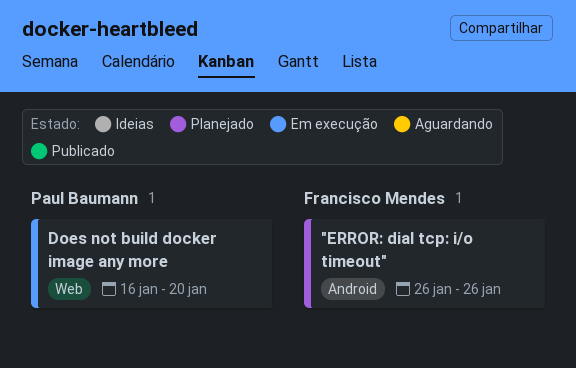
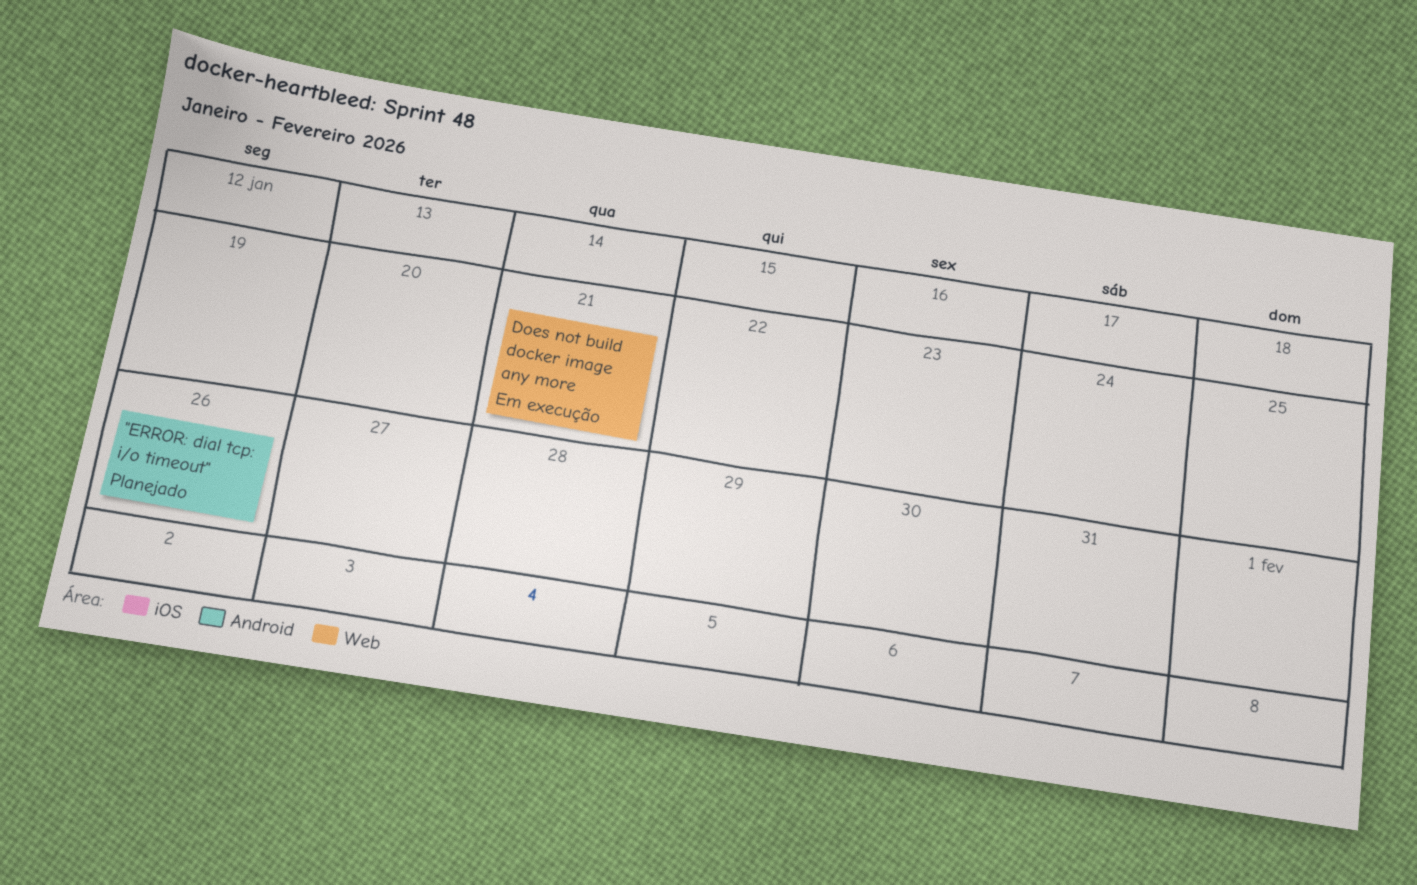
Does not build docker image any more, due: Jan 20 -> Jan 21

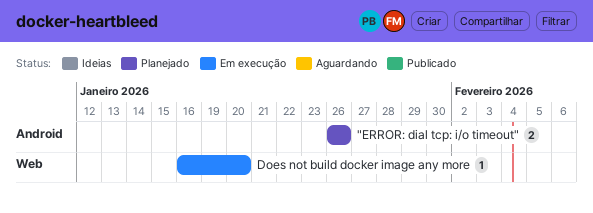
Does not build docker image any more, due: Jan 21 -> Jan 20

